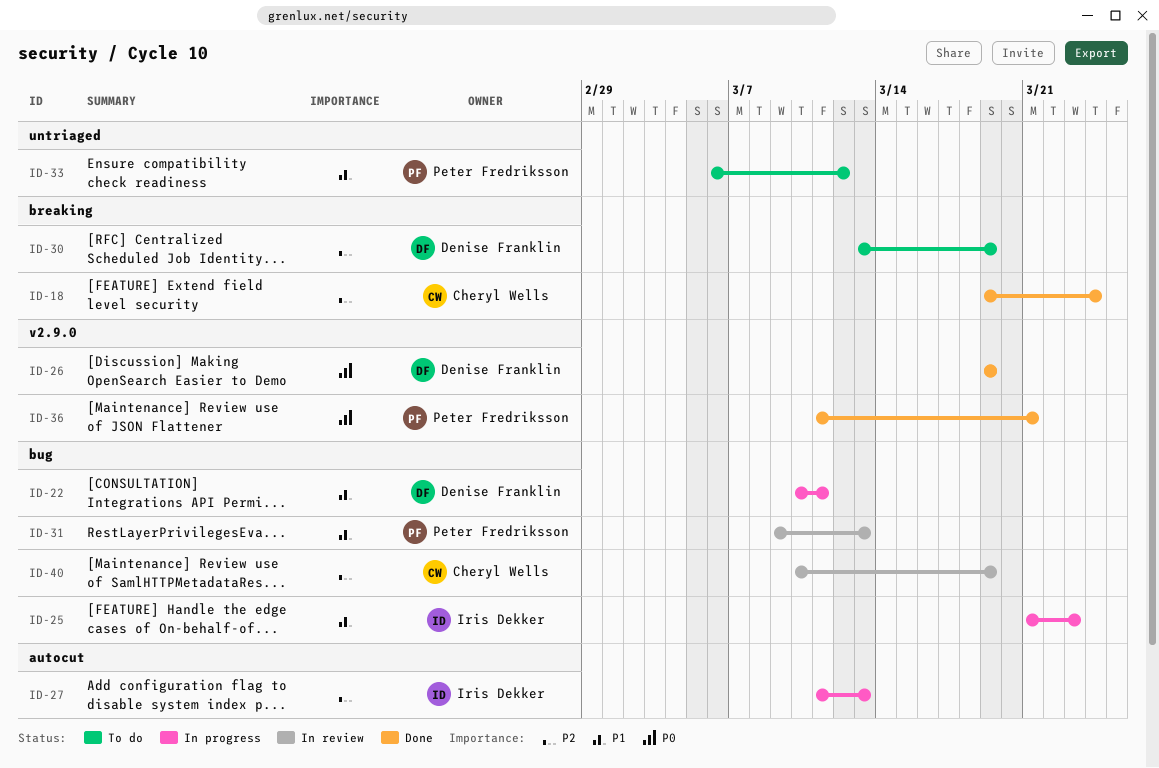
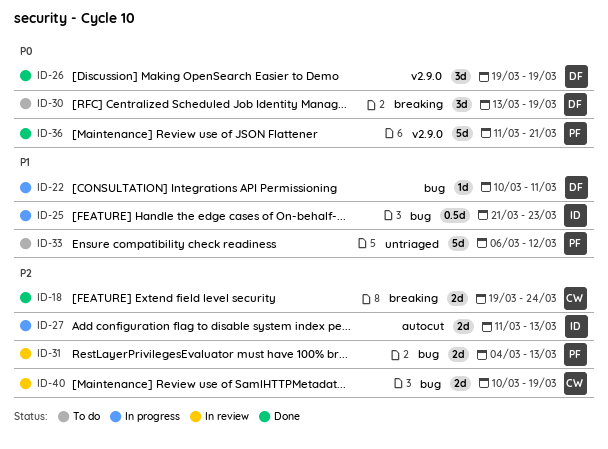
ID-30, priority: P2 -> P0
ID-31, priority: P1 -> P2
ID-31, start: Mar 9 -> Mar 4

